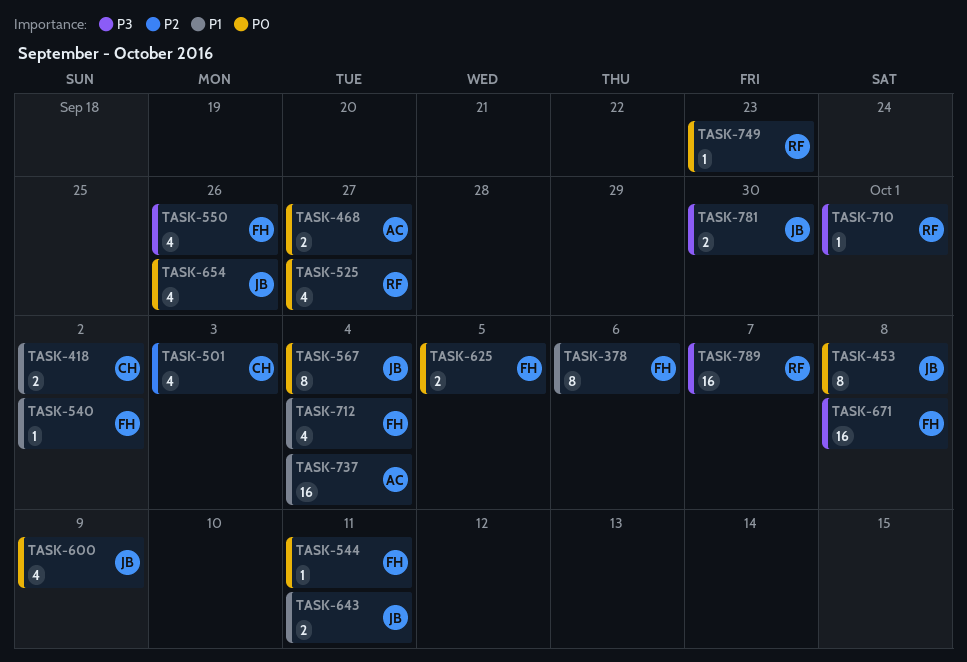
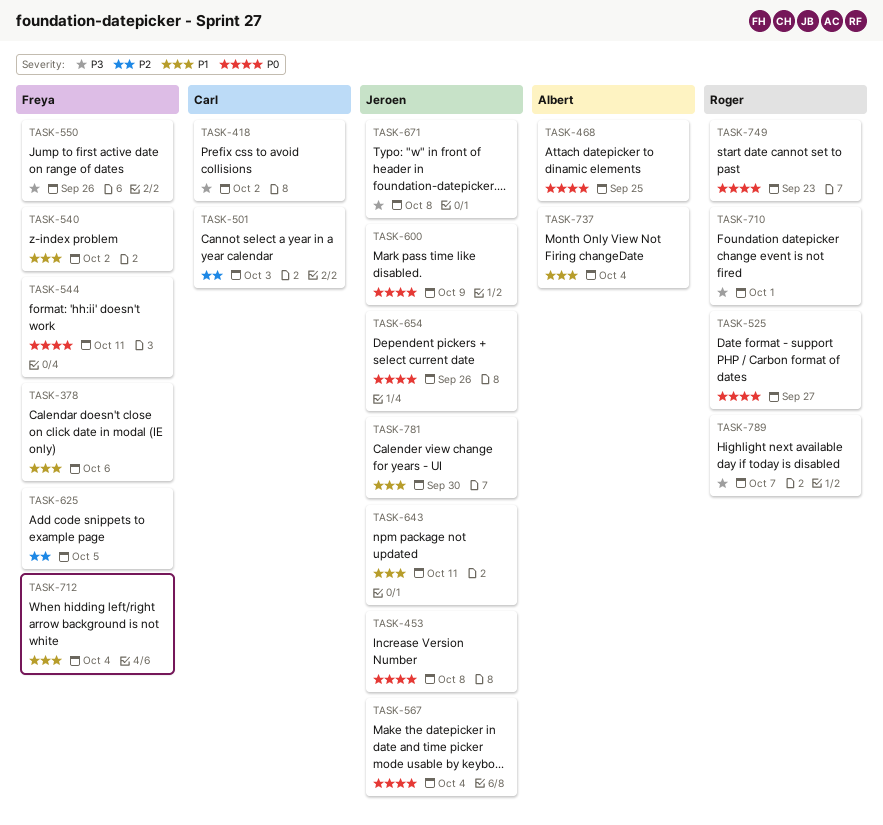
TASK-418, priority: P1 -> P3
TASK-468, due: Sep 27 -> Sep 25
TASK-625, priority: P0 -> P2
TASK-671, owner: Freya -> Jeroen
TASK-781, priority: P3 -> P1

